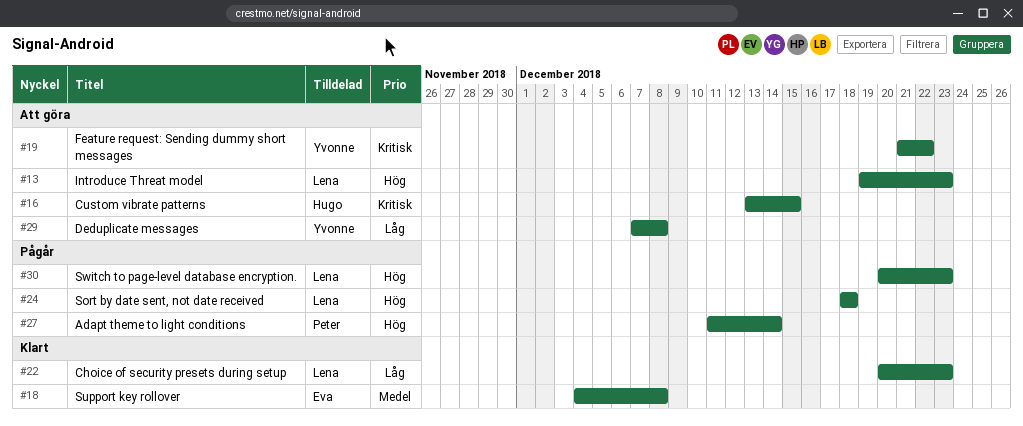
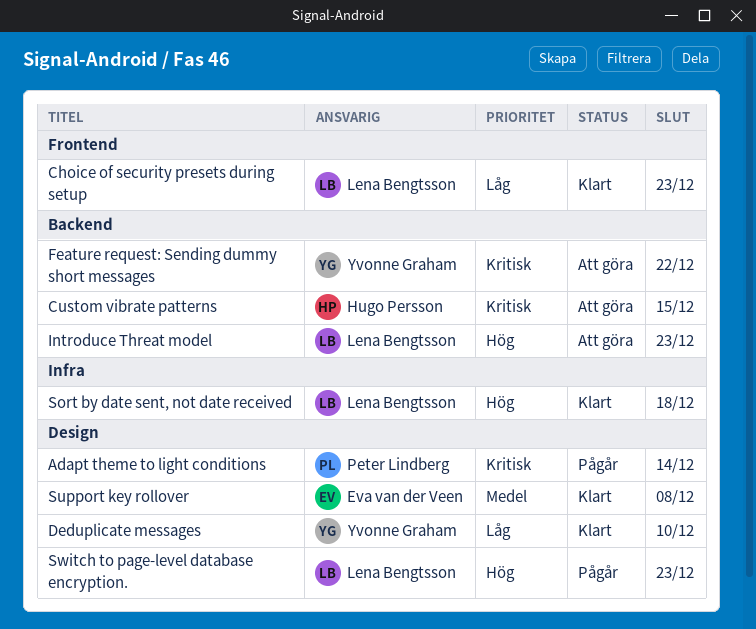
Adapt theme to light conditions, priority: Hög -> Kritisk
Deduplicate messages, status: Att göra -> Klart
Deduplicate messages, due: Dec 8 -> Dec 10
Sort by date sent, not date received, status: Pågår -> Klart

